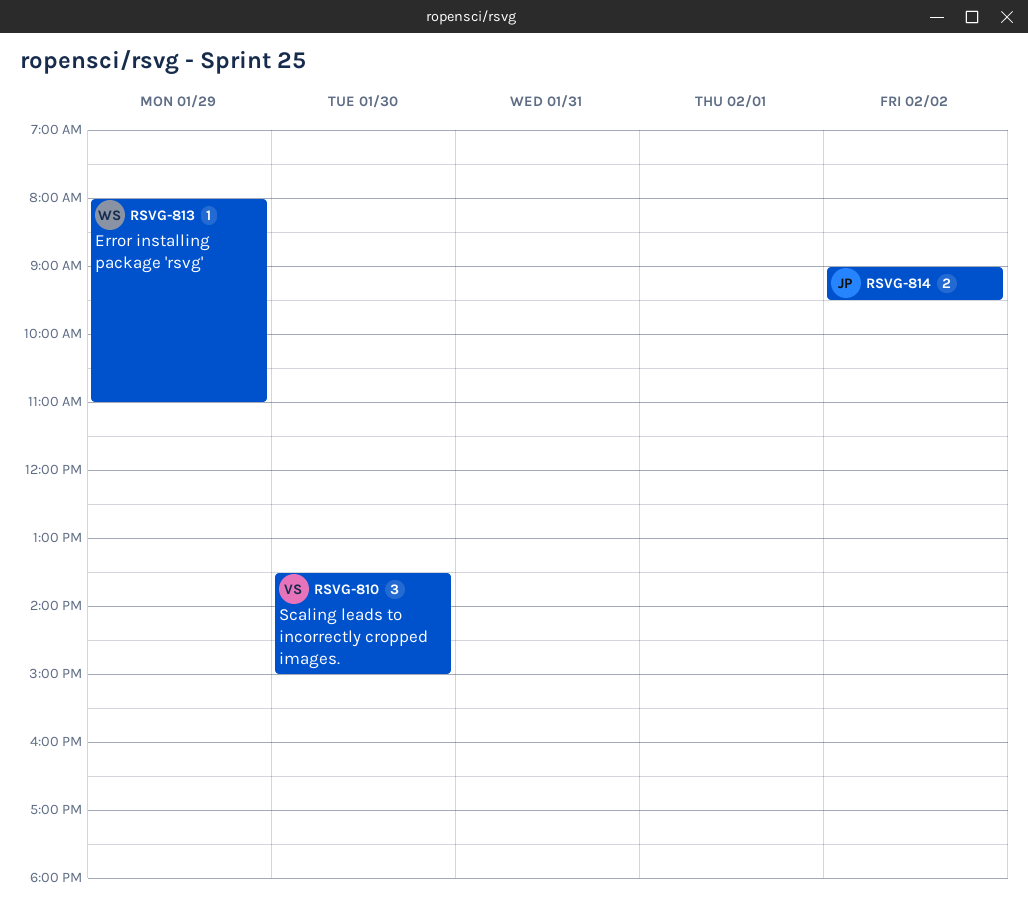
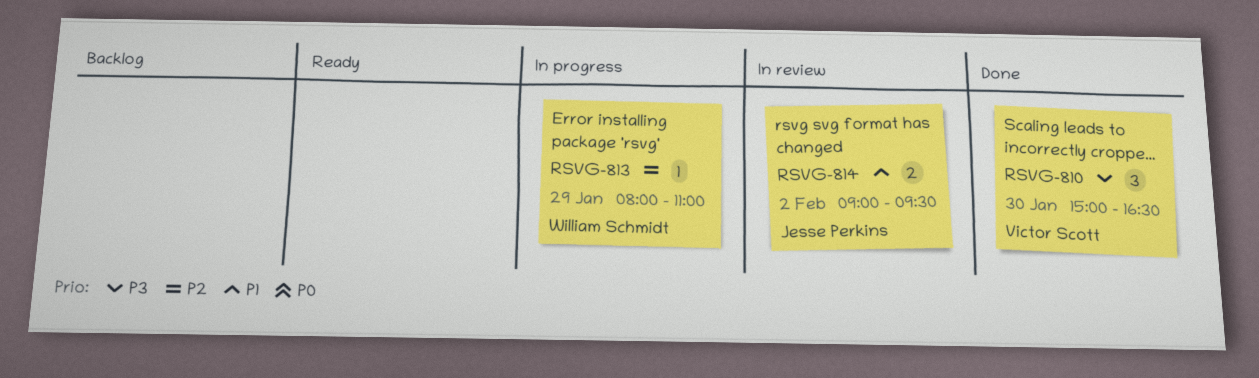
RSVG-810, begins: 13:30 -> 15:00
RSVG-810, ends: 15:00 -> 16:30

